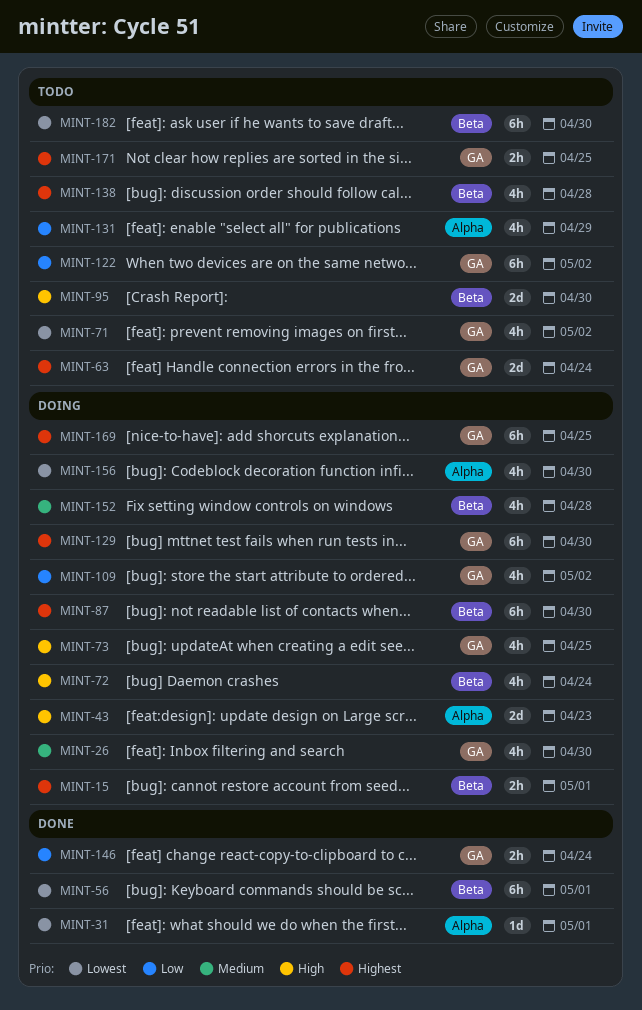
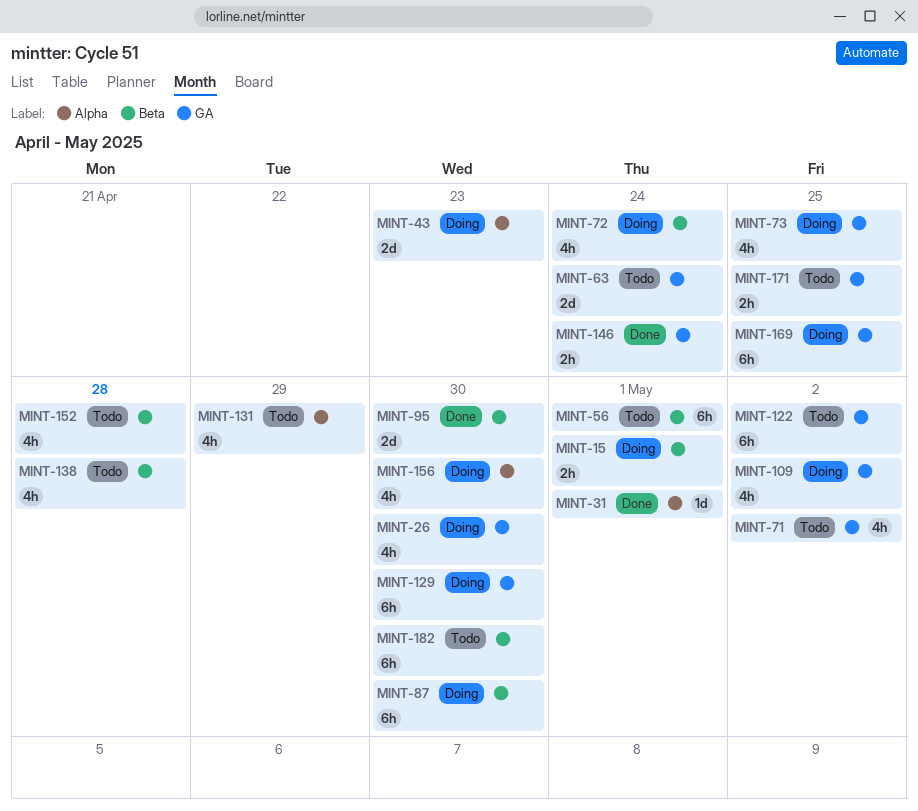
MINT-56, status: Done -> Todo
MINT-95, status: Todo -> Done
MINT-152, status: Doing -> Todo

